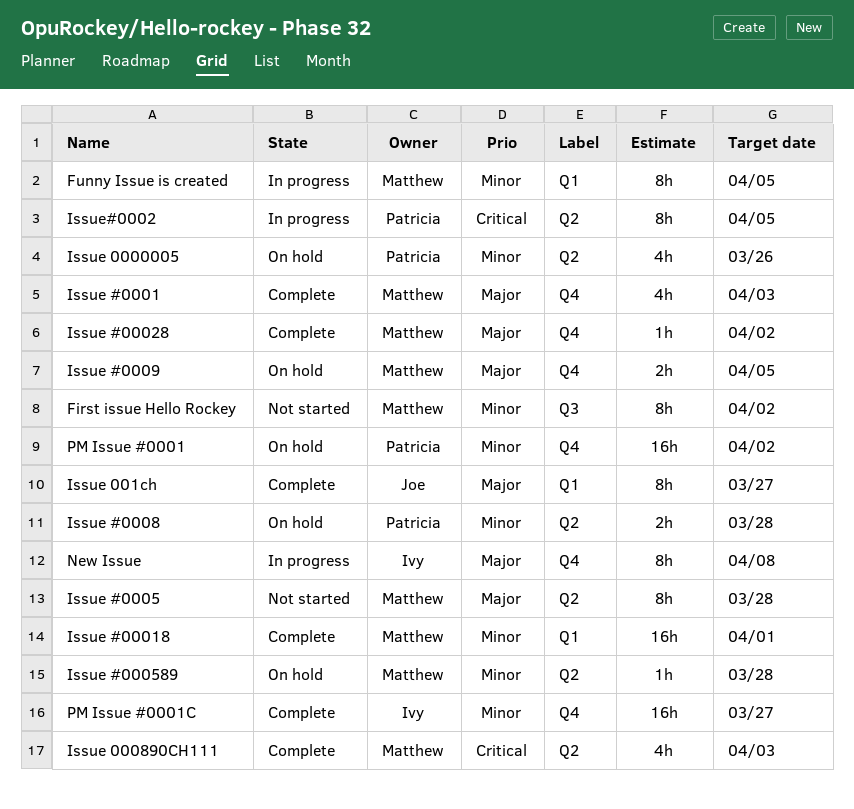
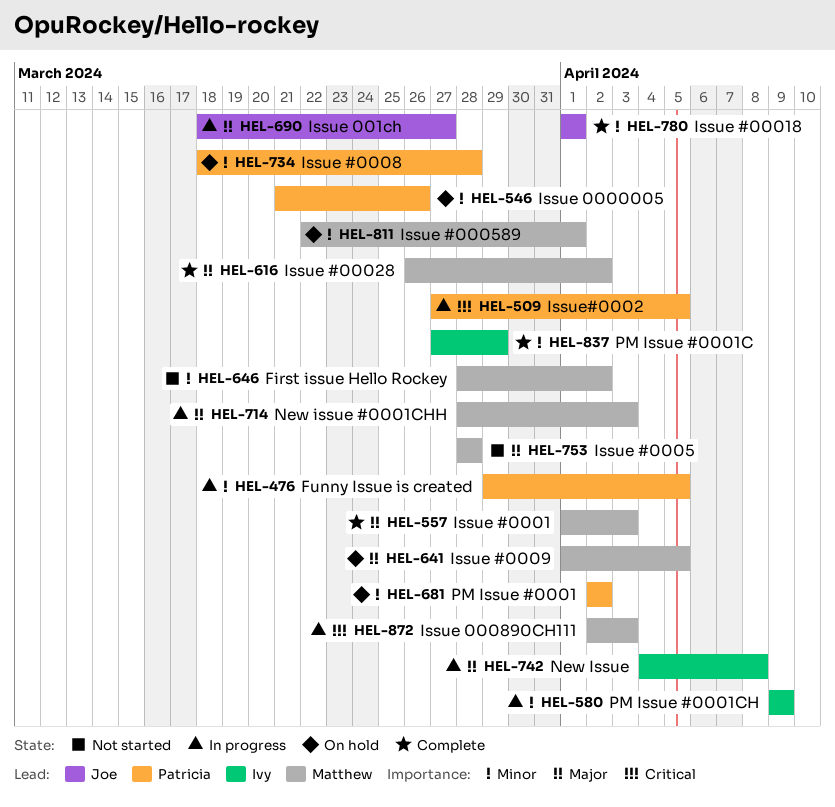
Funny Issue is created, owner: Matthew -> Patricia
Issue #00018, owner: Matthew -> Joe
Issue #000589, due: Mar 28 -> Apr 1
Issue 000890CH111, status: Complete -> In progress
Issue 001ch, status: Complete -> In progress
New issue #0001CHH: none -> present
PM Issue #0001C, due: Mar 27 -> Mar 29
PM Issue #0001CH: none -> present

